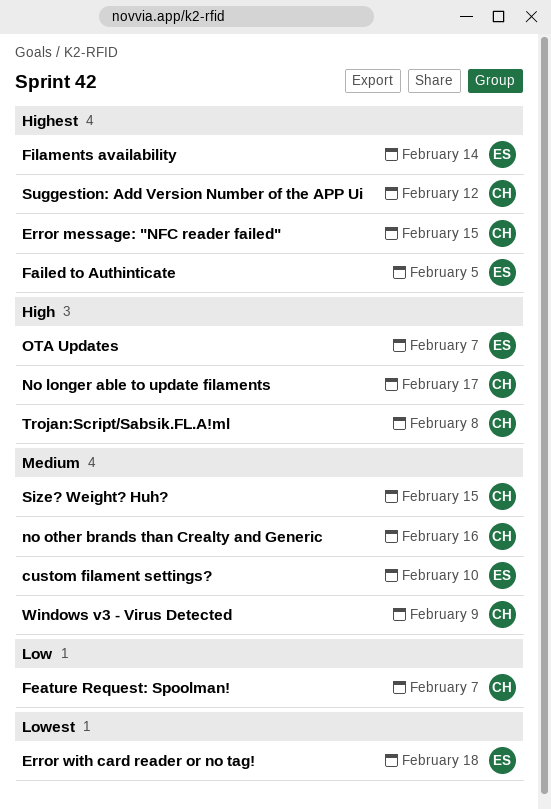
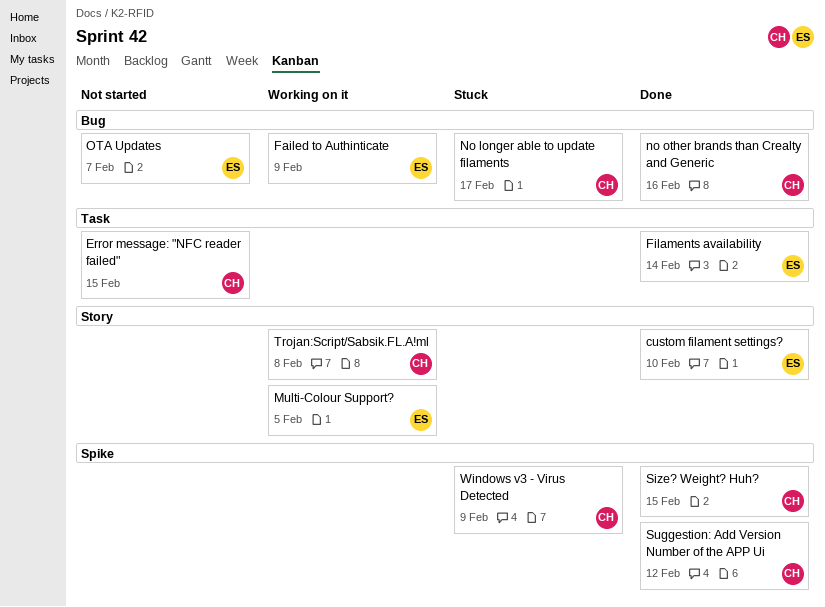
Error with card reader or no tag!: present -> none
Failed to Authinticate, due: Feb 5 -> Feb 9
Feature Request: Spoolman!: present -> none
Multi-Colour Support?: none -> present

